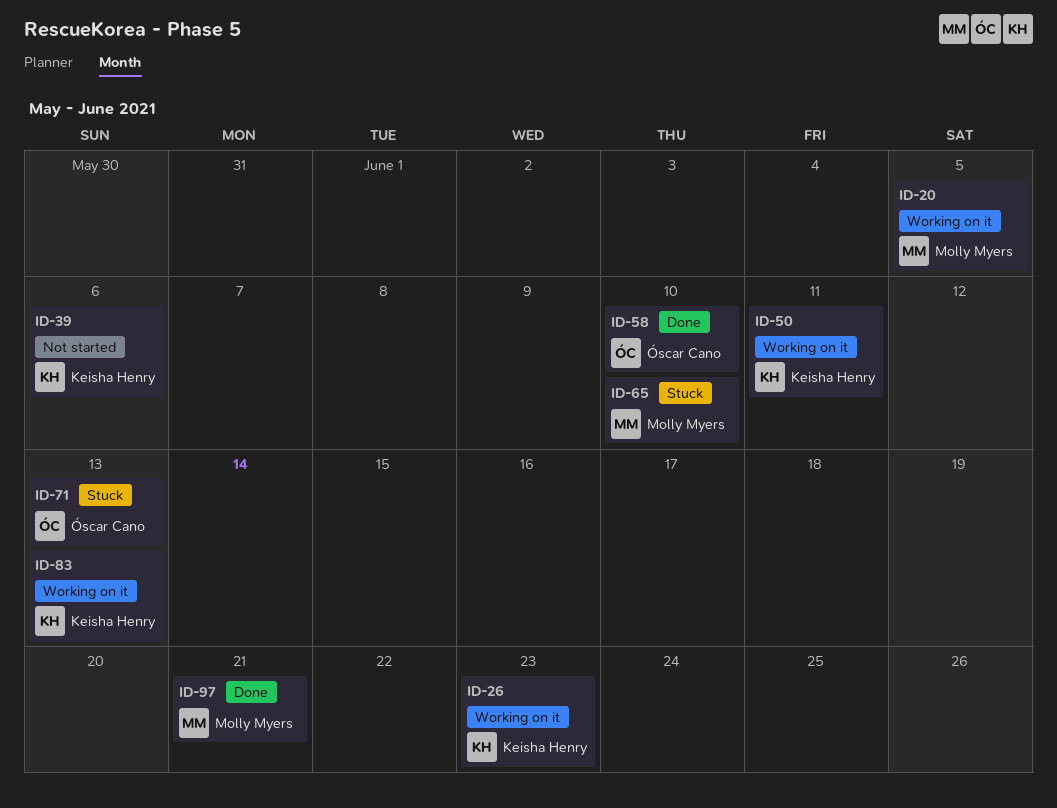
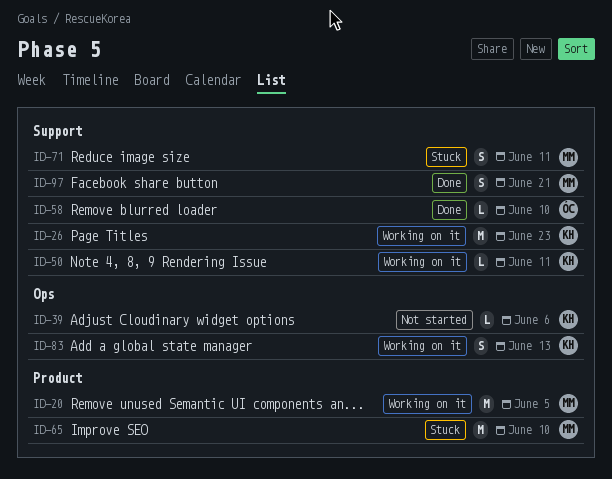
ID-71, owner: Óscar Cano -> Molly Myers
ID-71, due: Jun 13 -> Jun 11

